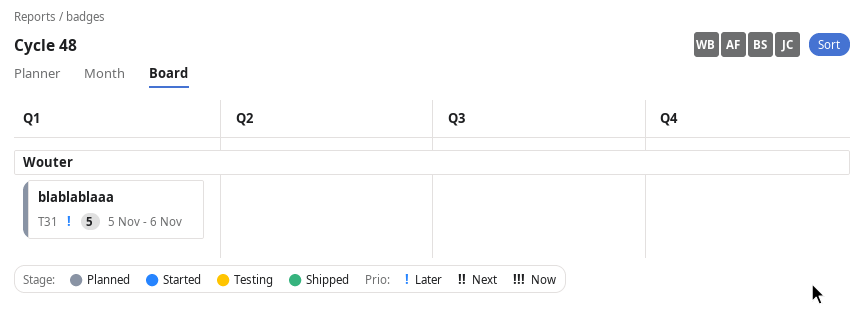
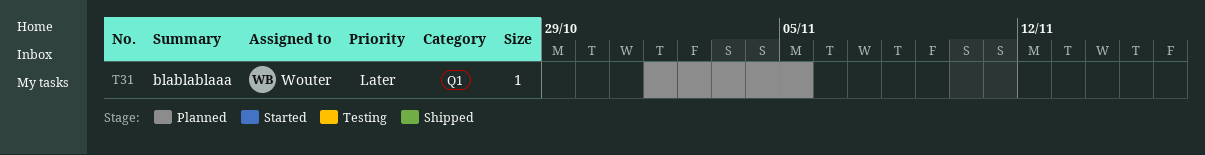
T31, estimate: 5 -> 1
T31, start: Nov 5 -> Nov 1
T31, due: Nov 6 -> Nov 5

